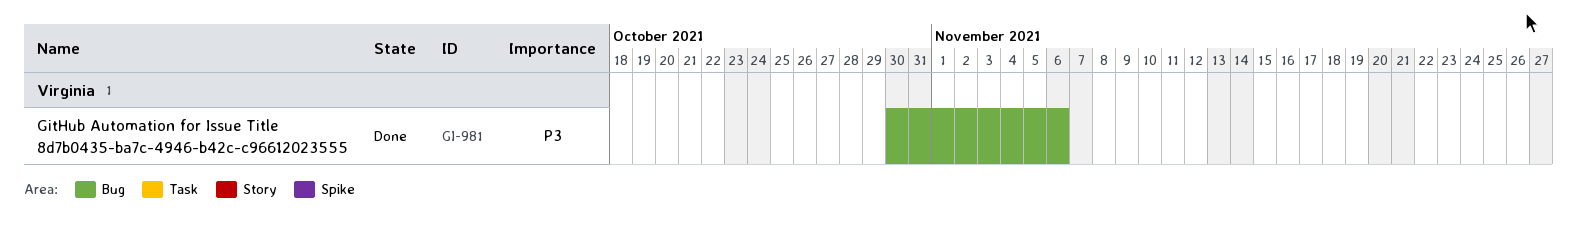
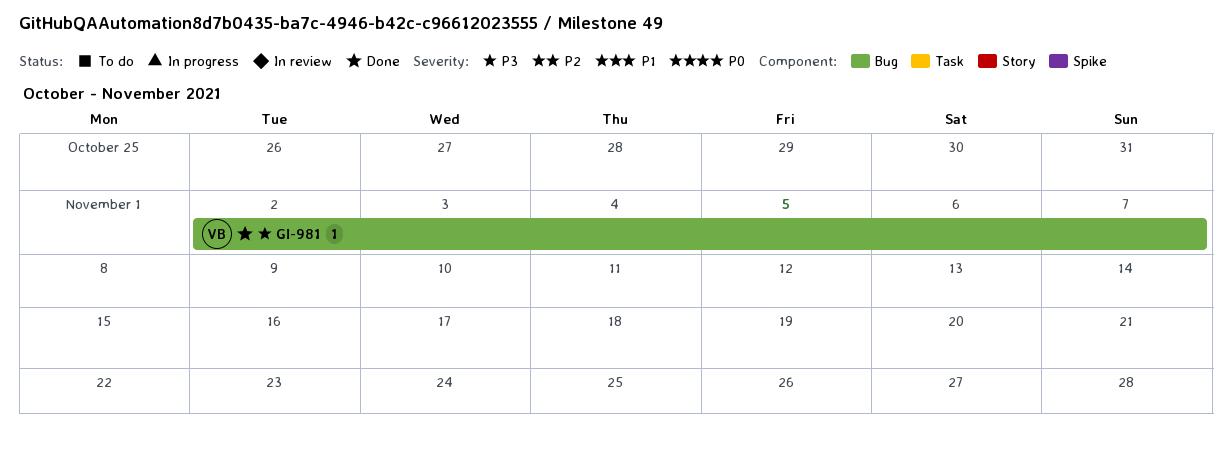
GI-981, start: Oct 30 -> Nov 2
GI-981, due: Nov 6 -> Nov 7

